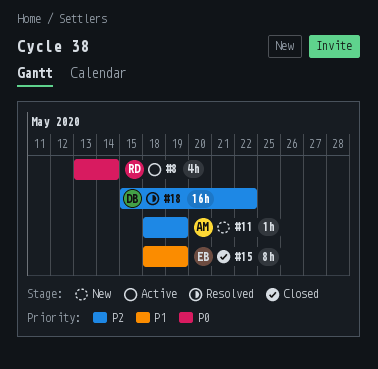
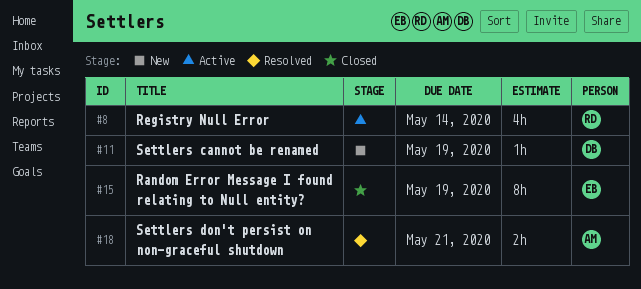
#11, owner: AM -> DB
#18, owner: DB -> AM
#18, estimate: 16h -> 2h
#18, due: May 22 -> May 21

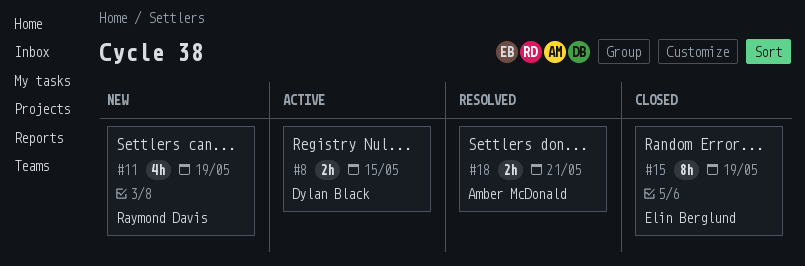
#8, owner: Raymond Davis -> Dylan Black
#8, estimate: 4h -> 2h
#8, due: May 14 -> May 15
#11, owner: Dylan Black -> Raymond Davis
#11, estimate: 1h -> 4h

